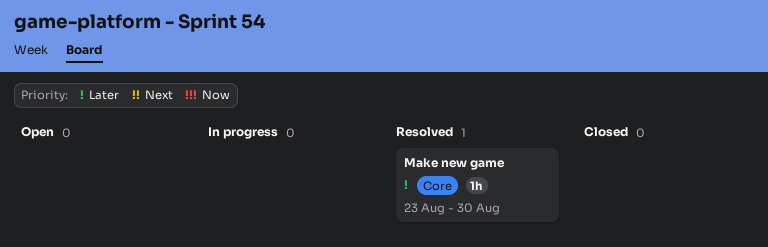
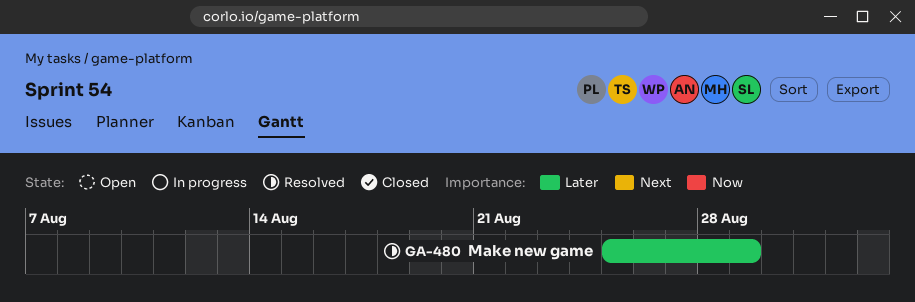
Make new game, start: Aug 23 -> Aug 25
Make new game, due: Aug 30 -> Aug 29

